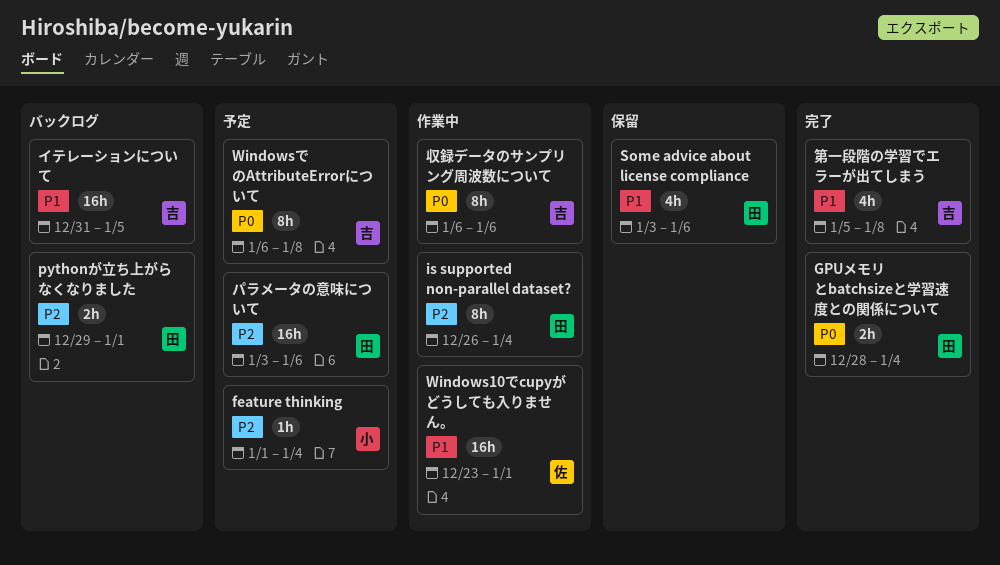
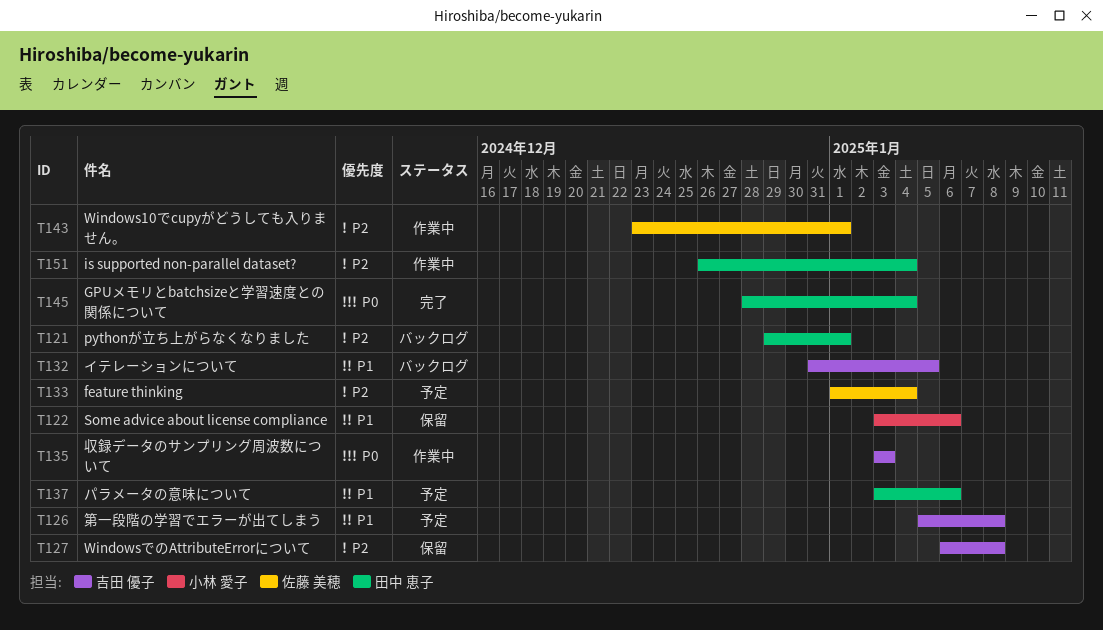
feature thinking, owner: 小林 愛子 -> 佐藤 美穂
Some advice about license compliance, owner: 田中 恵子 -> 小林 愛子
Windows10でcupyがどうしても入りません。, priority: P1 -> P2
WindowsでのAttributeErrorについて, status: 予定 -> 保留
WindowsでのAttributeErrorについて, priority: P0 -> P2
パラメータの意味について, priority: P2 -> P1
収録データのサンプリング周波数について, start: Jan 6 -> Jan 3
収録データのサンプリング周波数について, due: Jan 6 -> Jan 3
第一段階の学習でエラーが出てしまう, status: 完了 -> 予定

